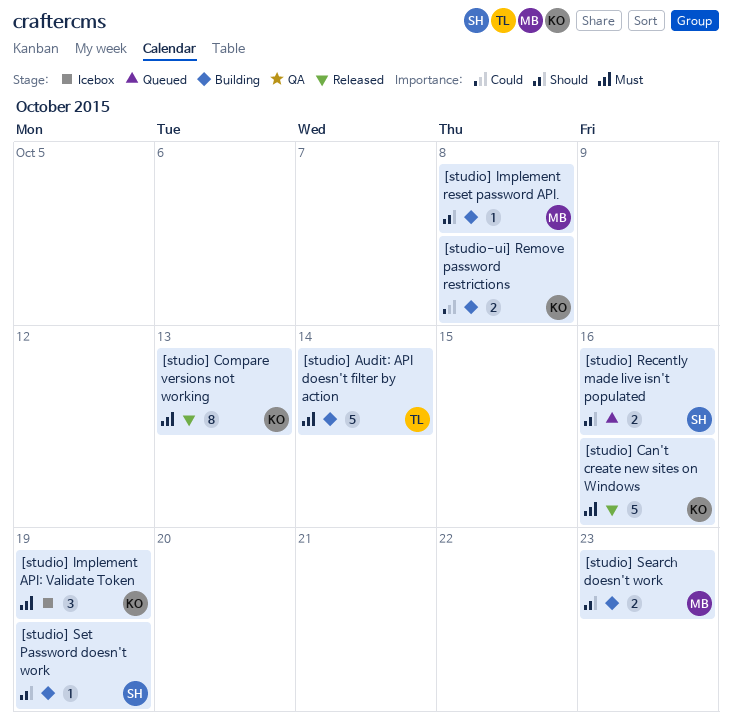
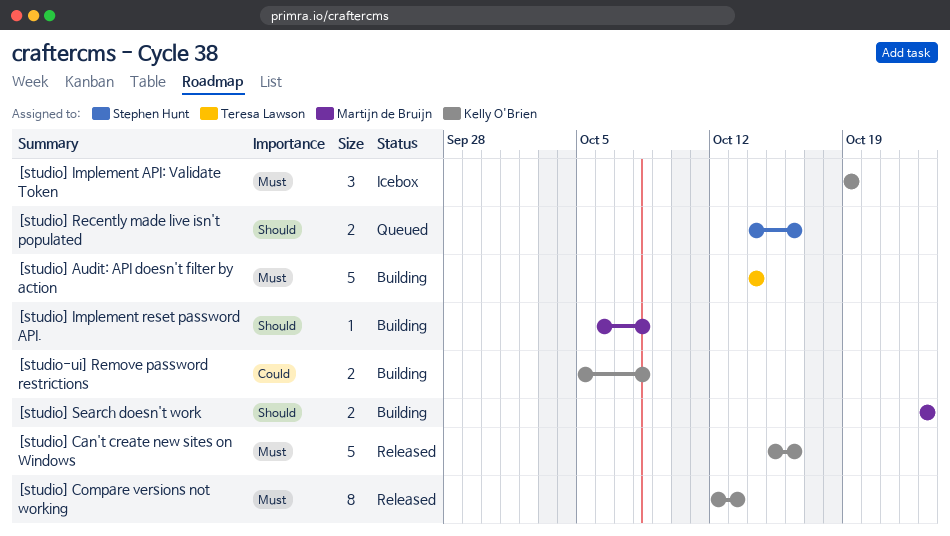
[studio] Set Password doesn't work: present -> none

